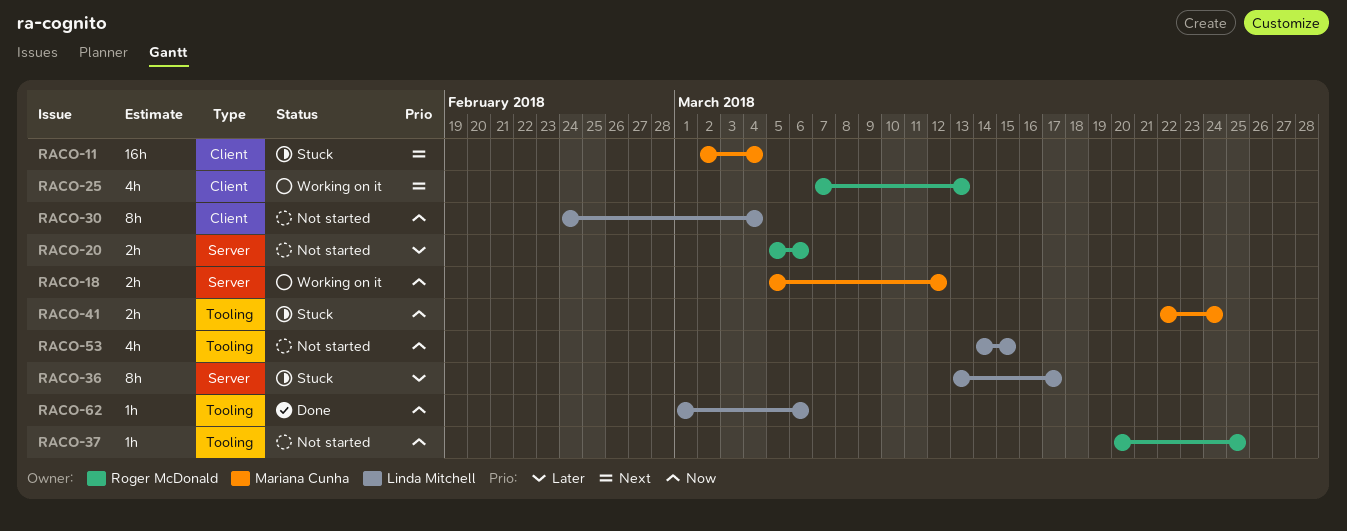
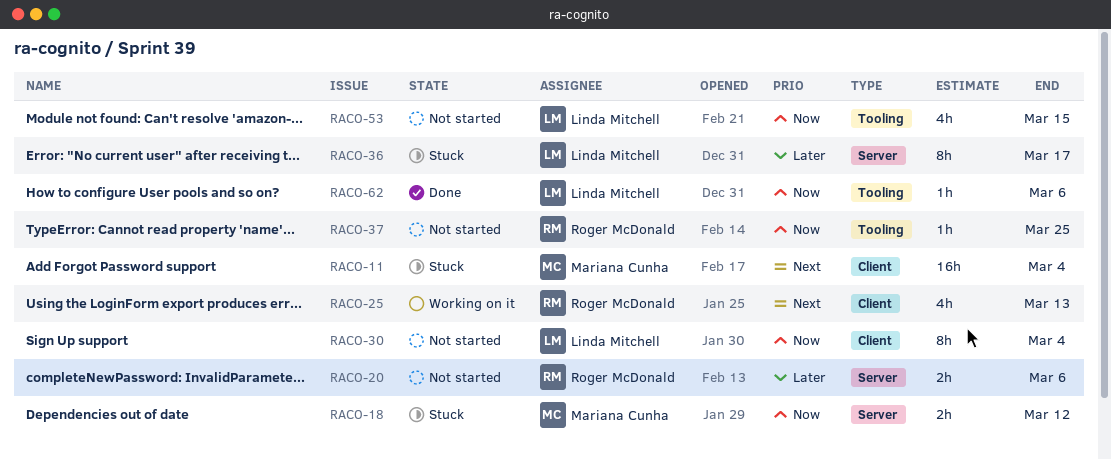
RACO-18, status: Working on it -> Stuck
RACO-41: present -> none

